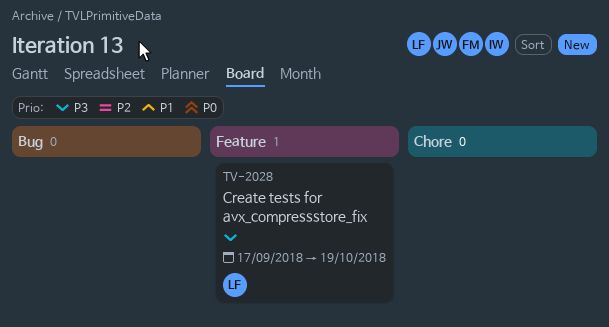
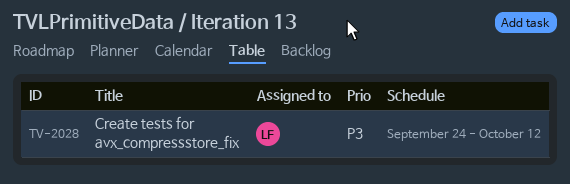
TV-2028, start: Sep 17 -> Sep 24
TV-2028, due: Oct 19 -> Oct 12

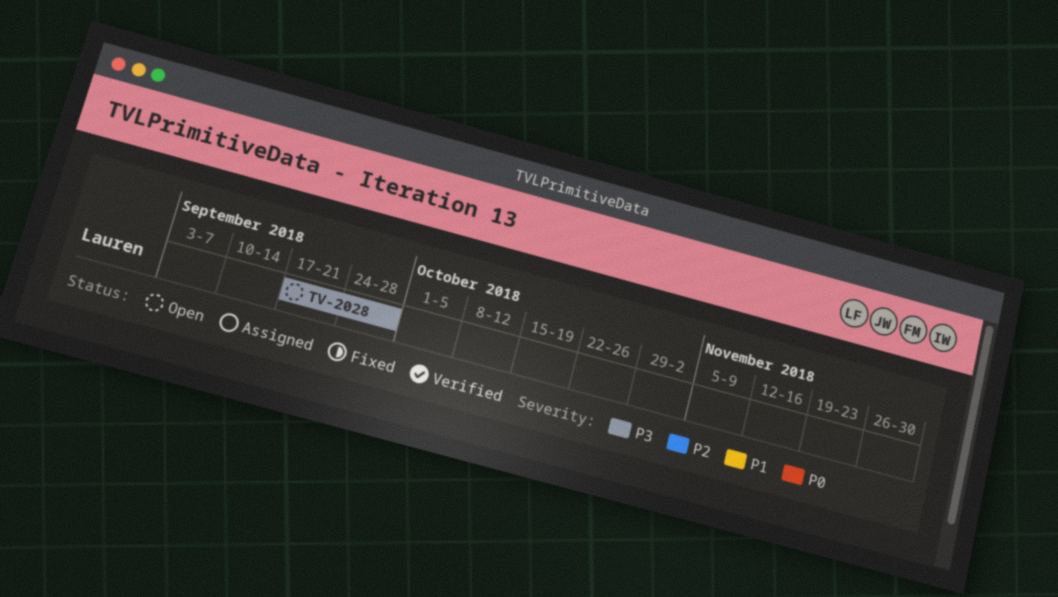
TV-2028, start: Sep 24 -> Sep 17
TV-2028, due: Oct 12 -> Sep 28

